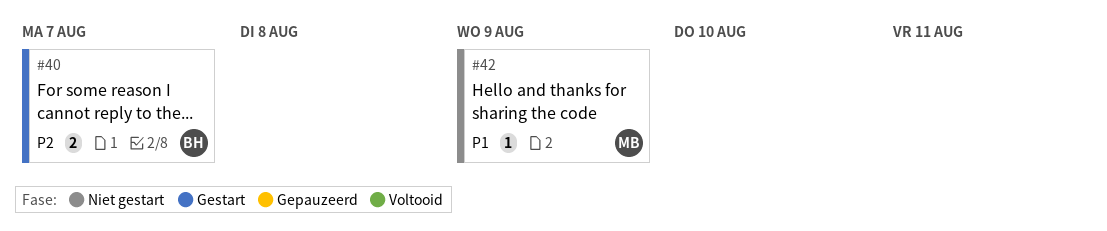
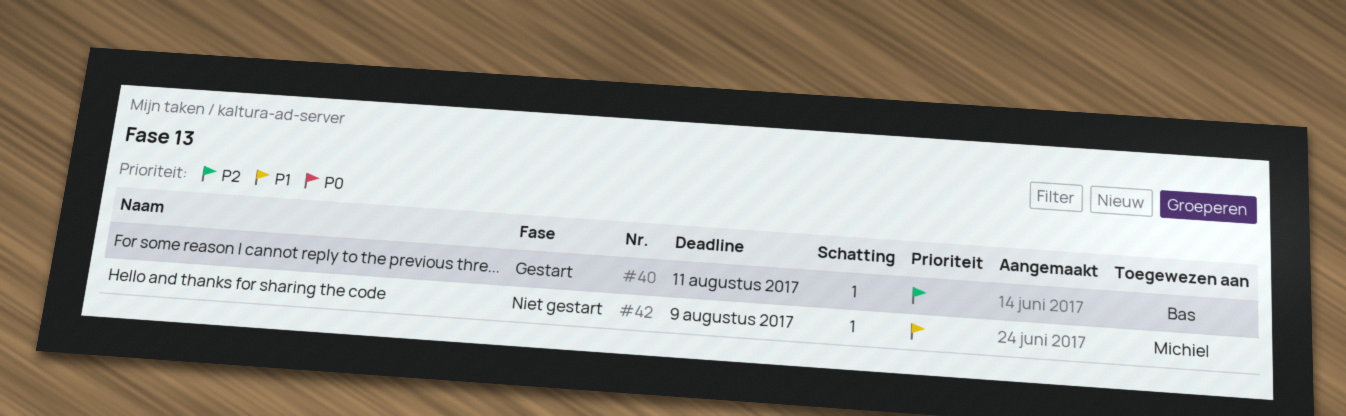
#40, estimate: 2 -> 1
#40, due: Aug 7 -> Aug 11

